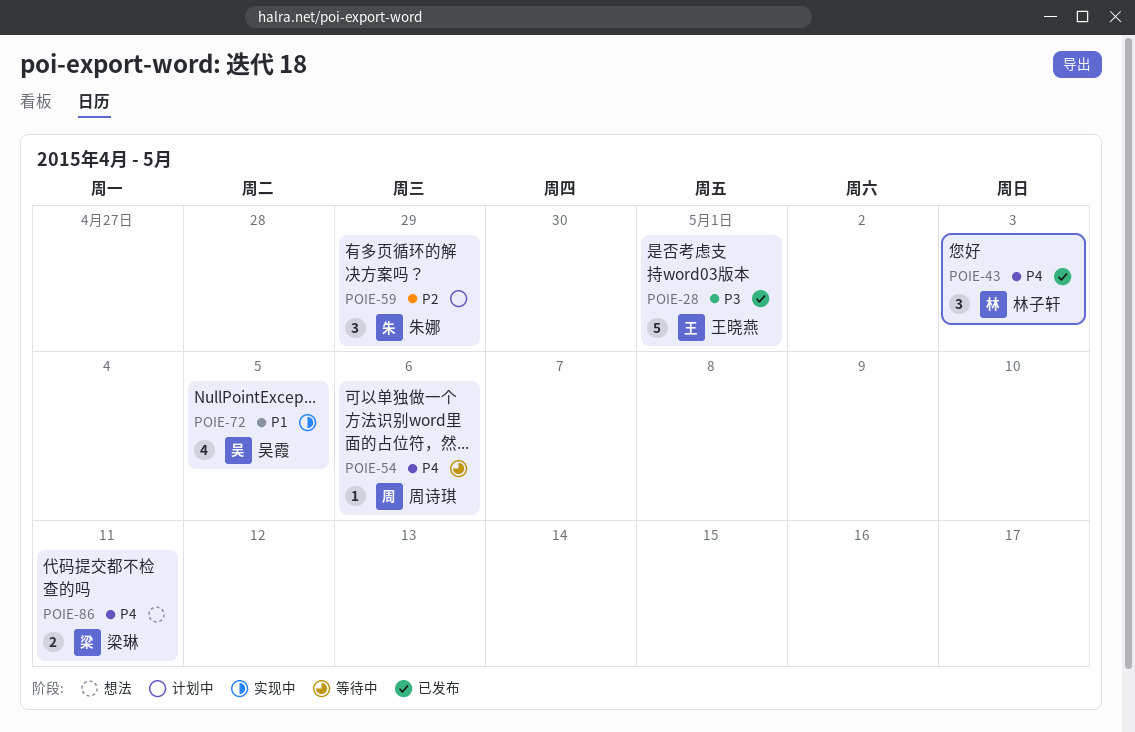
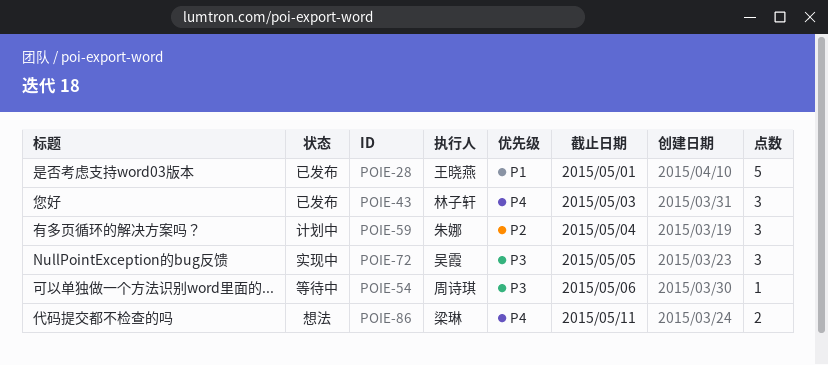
POIE-28, priority: P3 -> P1
POIE-54, priority: P4 -> P3
POIE-59, due: Apr 29 -> May 4
POIE-72, priority: P1 -> P3
POIE-72, estimate: 4 -> 3

